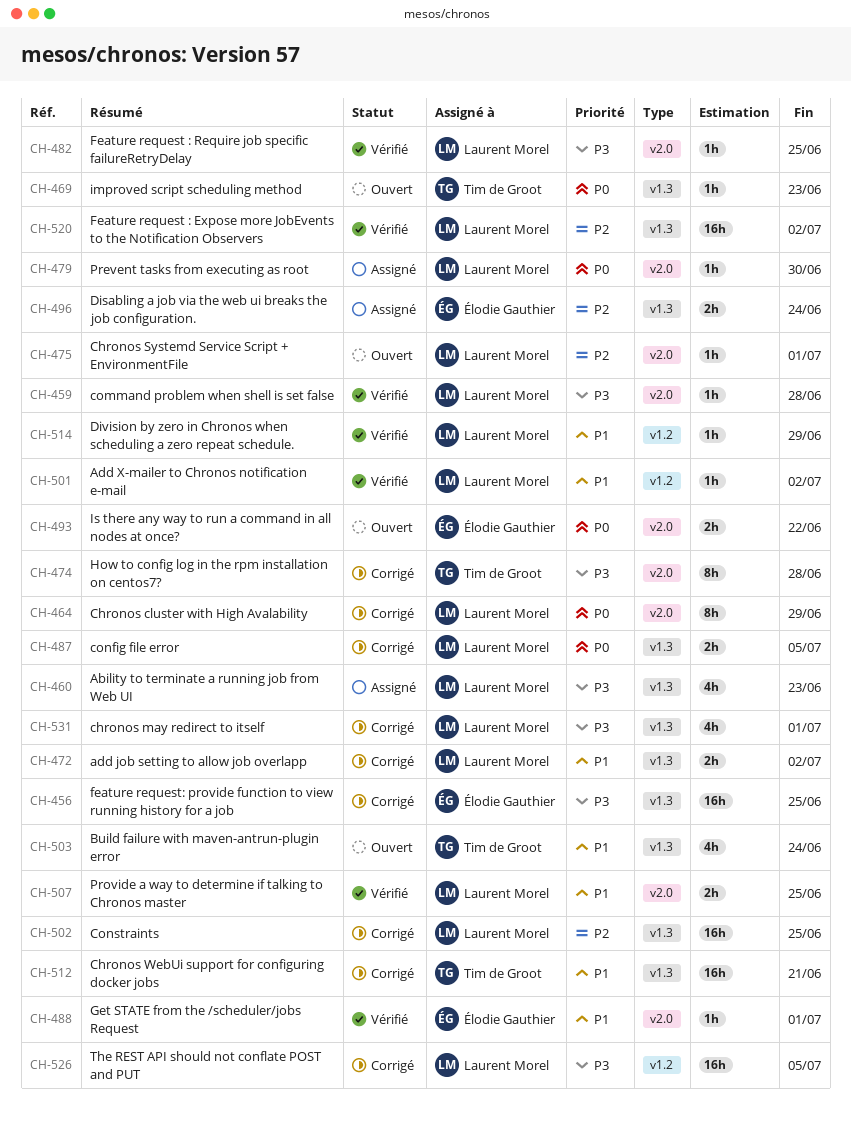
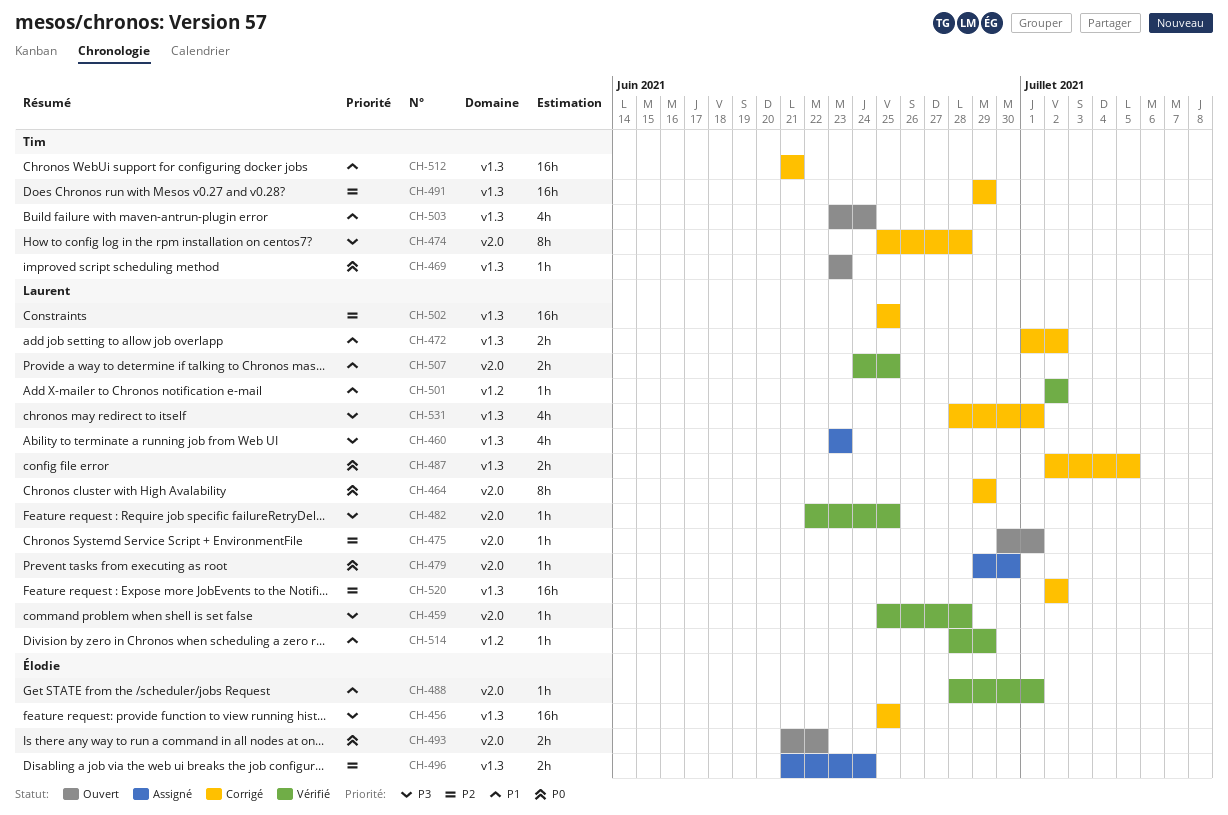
CH-491: none -> present
CH-520, status: Vérifié -> Corrigé
CH-526: present -> none

